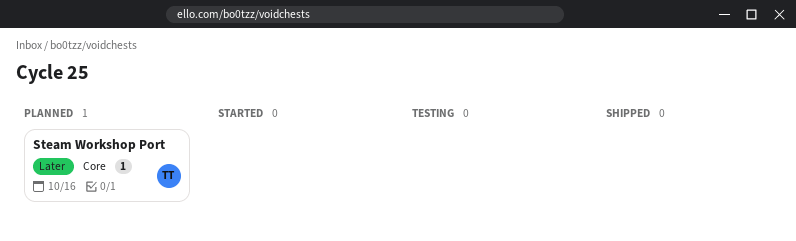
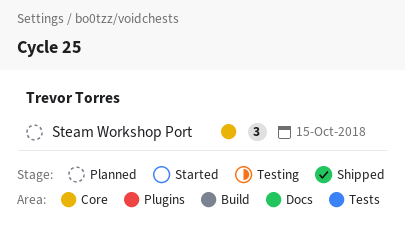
Steam Workshop Port, estimate: 1 -> 3
Steam Workshop Port, due: Oct 16 -> Oct 15

